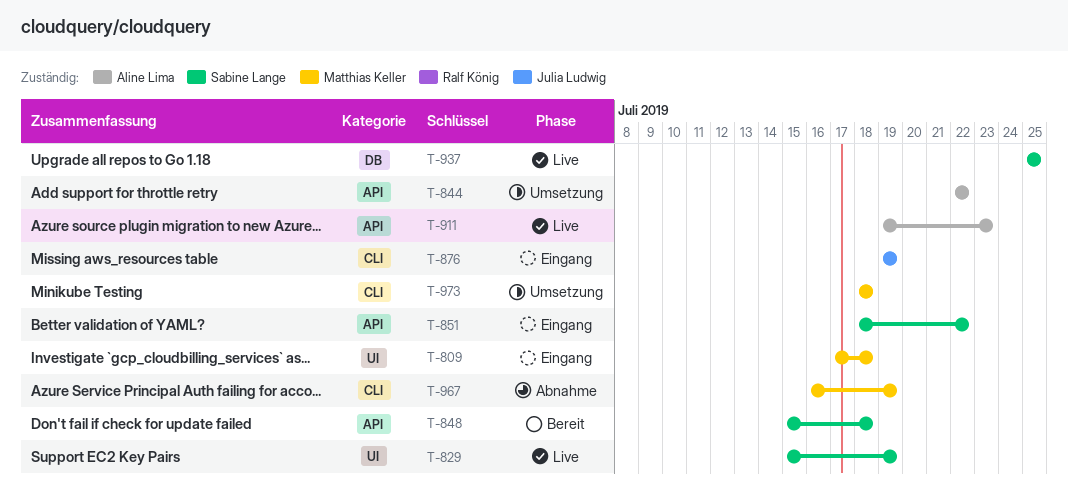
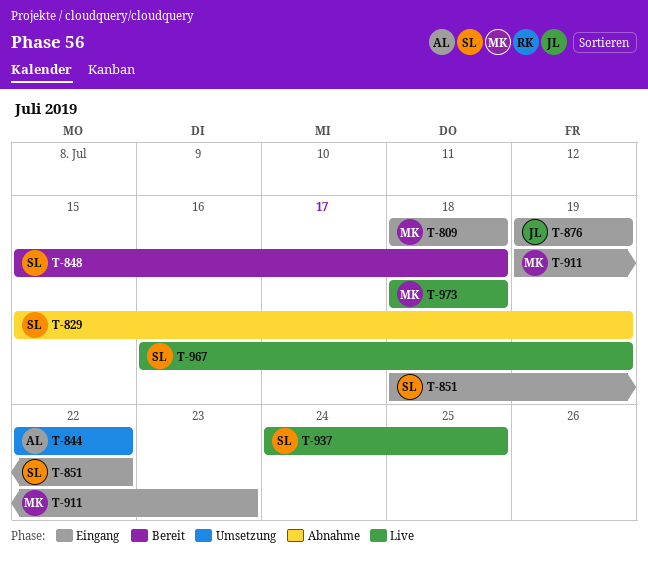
T-809, start: Jul 17 -> Jul 18
T-829, status: Live -> Abnahme
T-911, status: Live -> Eingang
T-911, owner: Aline Lima -> Matthias Keller
T-937, start: Jul 25 -> Jul 24
T-967, status: Abnahme -> Live
T-967, owner: Matthias Keller -> Sabine Lange
T-973, status: Umsetzung -> Live

